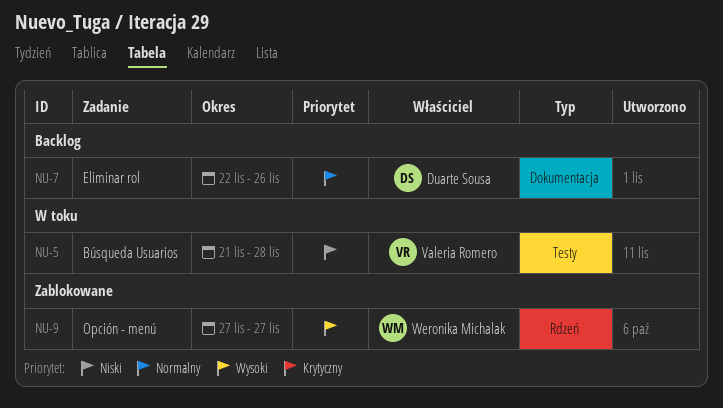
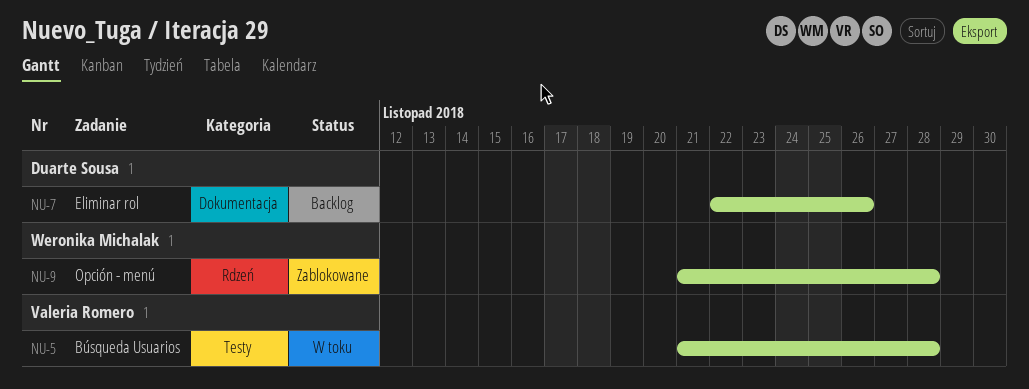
NU-9, start: Nov 27 -> Nov 21
NU-9, due: Nov 27 -> Nov 28

